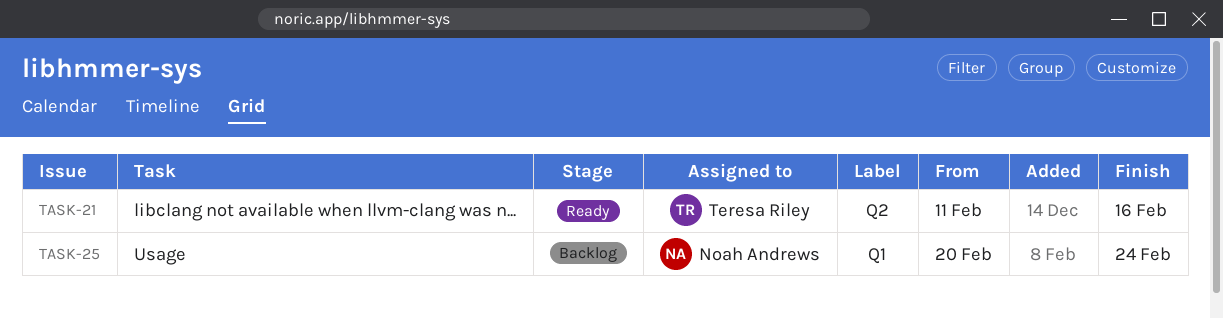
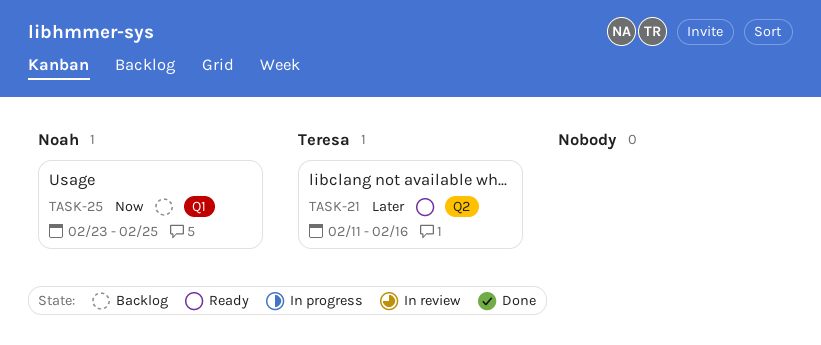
TASK-25, start: Feb 20 -> Feb 23
TASK-25, due: Feb 24 -> Feb 25

